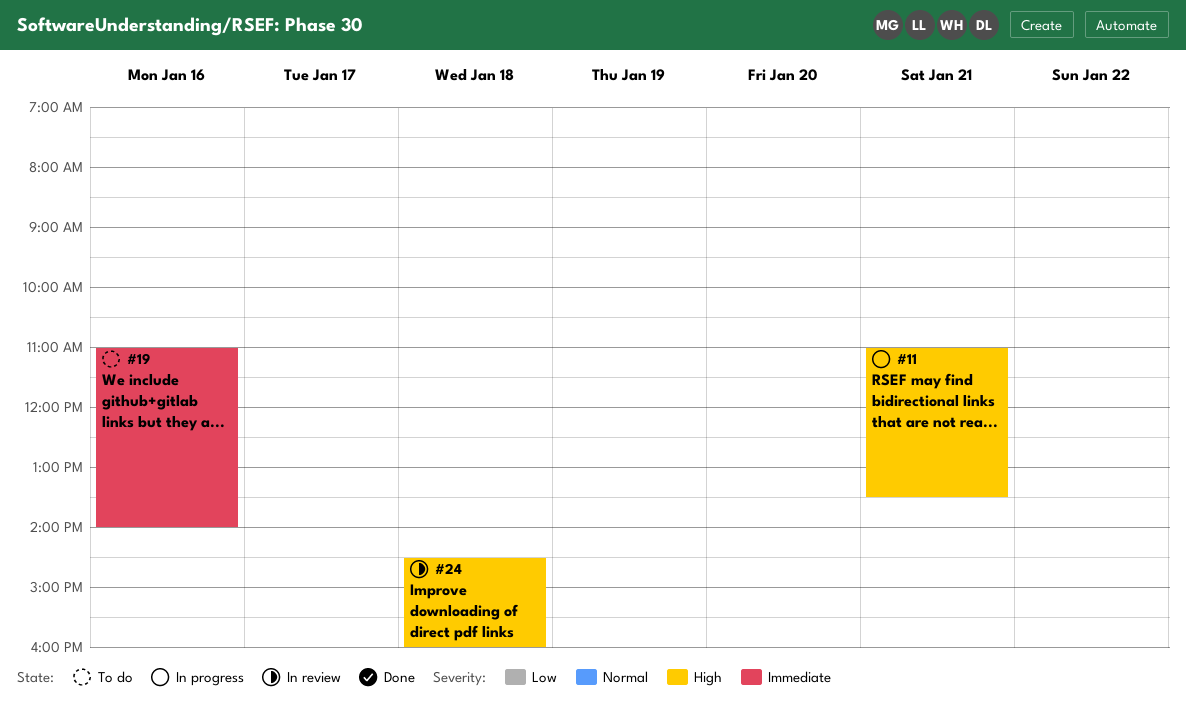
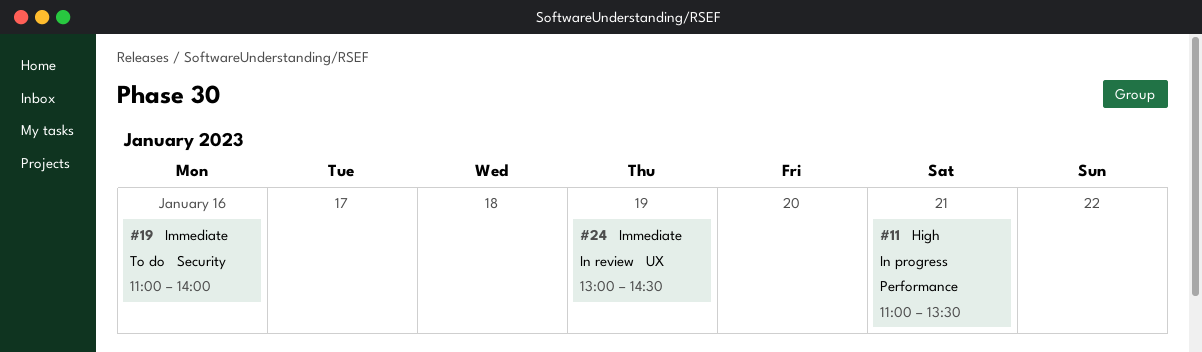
#24, priority: High -> Immediate
#24, day: Jan 18 -> Jan 19
#24, begins: 14:30 -> 13:00
#24, ends: 16:00 -> 14:30

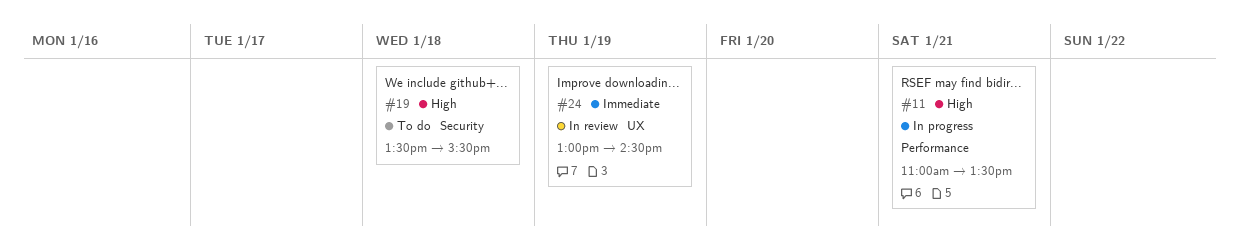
#19, priority: Immediate -> High
#19, day: Jan 16 -> Jan 18
#19, begins: 11:00 -> 13:30
#19, ends: 14:00 -> 15:30

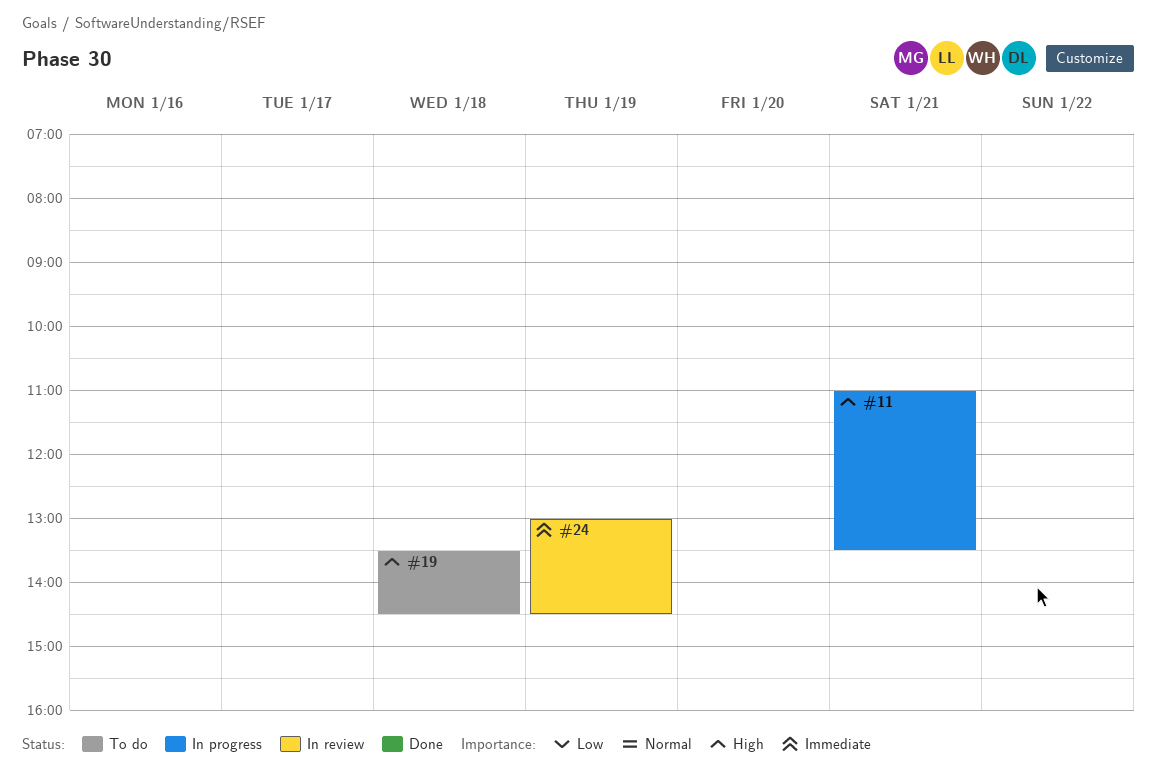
#19, ends: 15:30 -> 14:30

